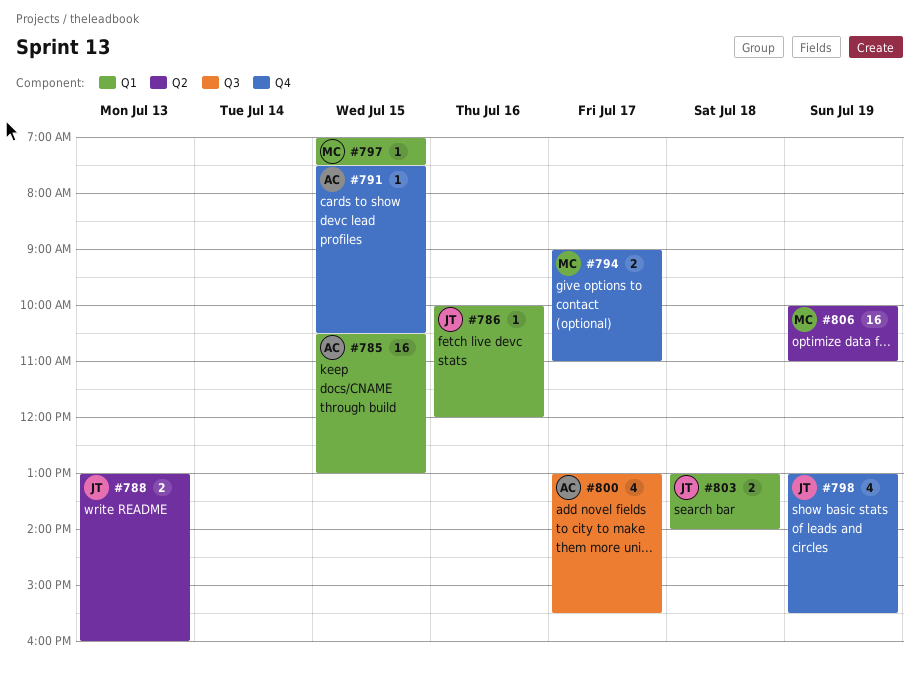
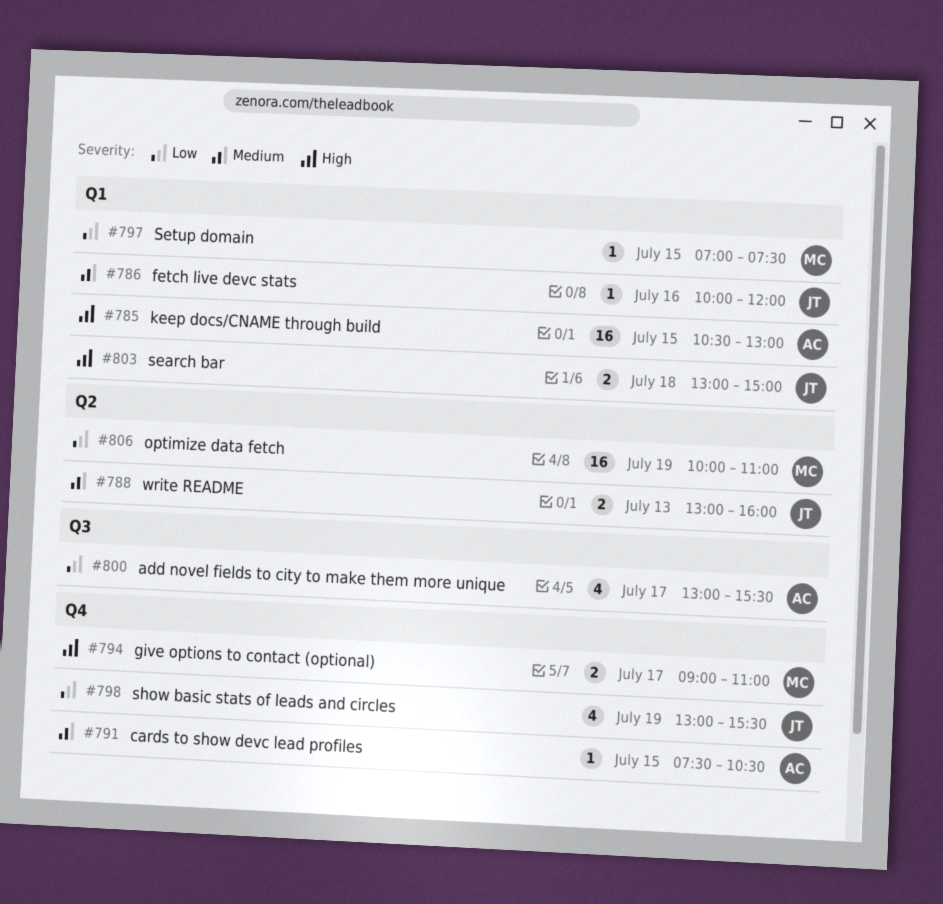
#803, ends: 14:00 -> 15:00

